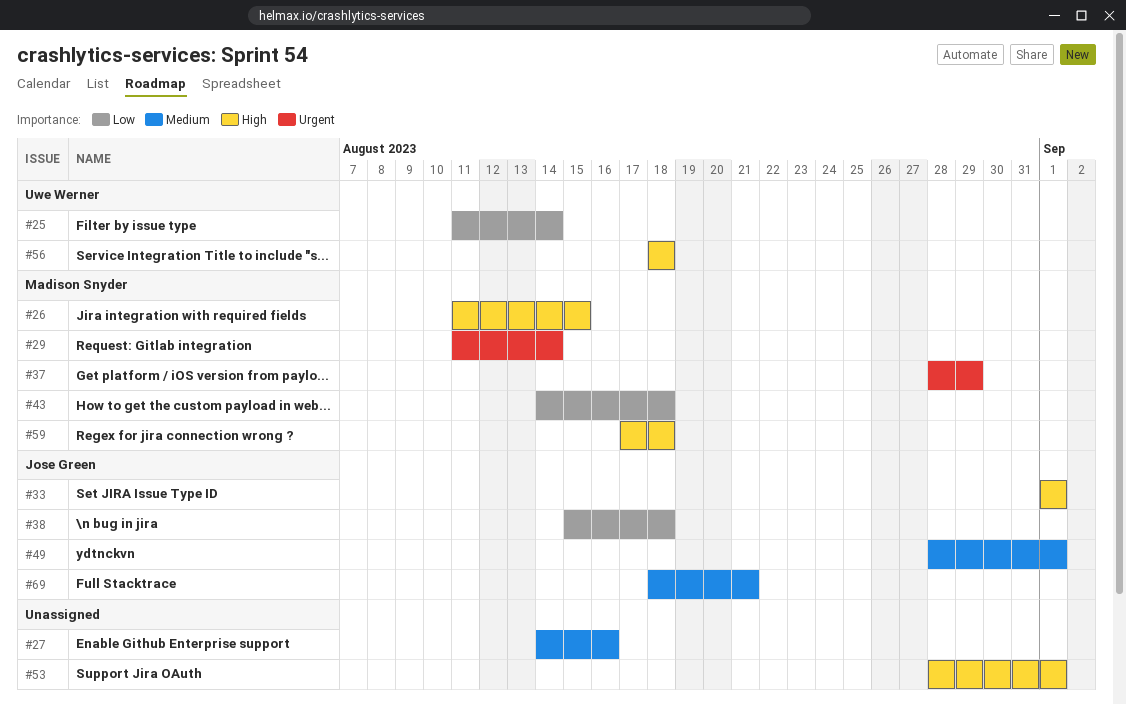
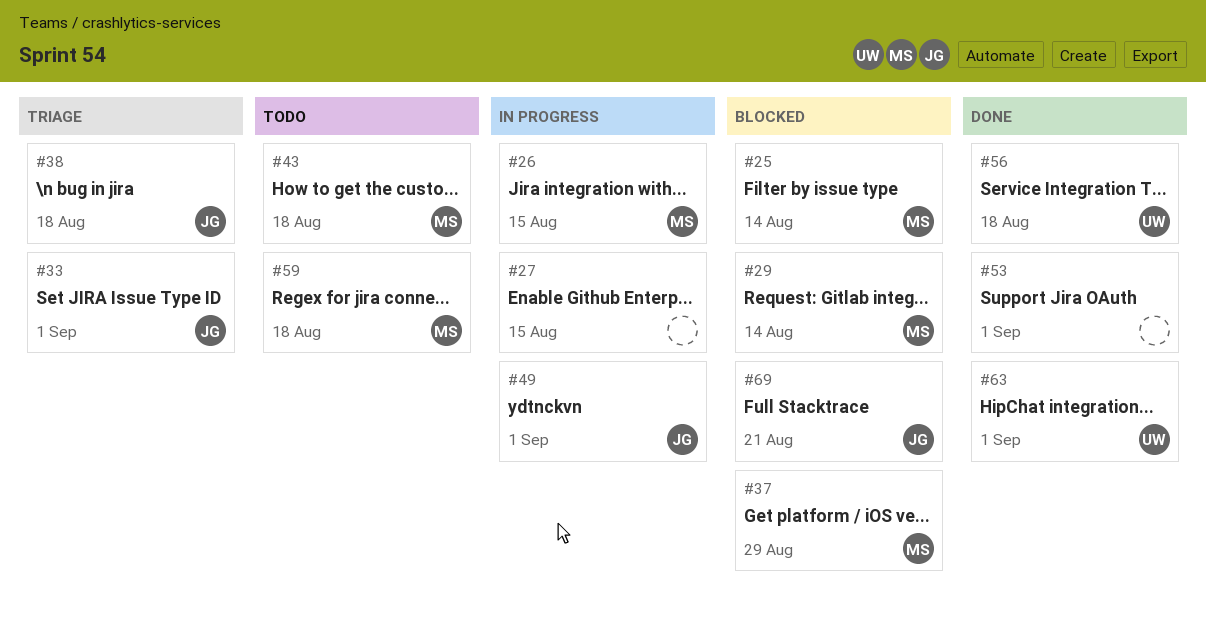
#25, owner: Uwe Werner -> Madison Snyder
#27, due: Aug 16 -> Aug 15
#63: none -> present

